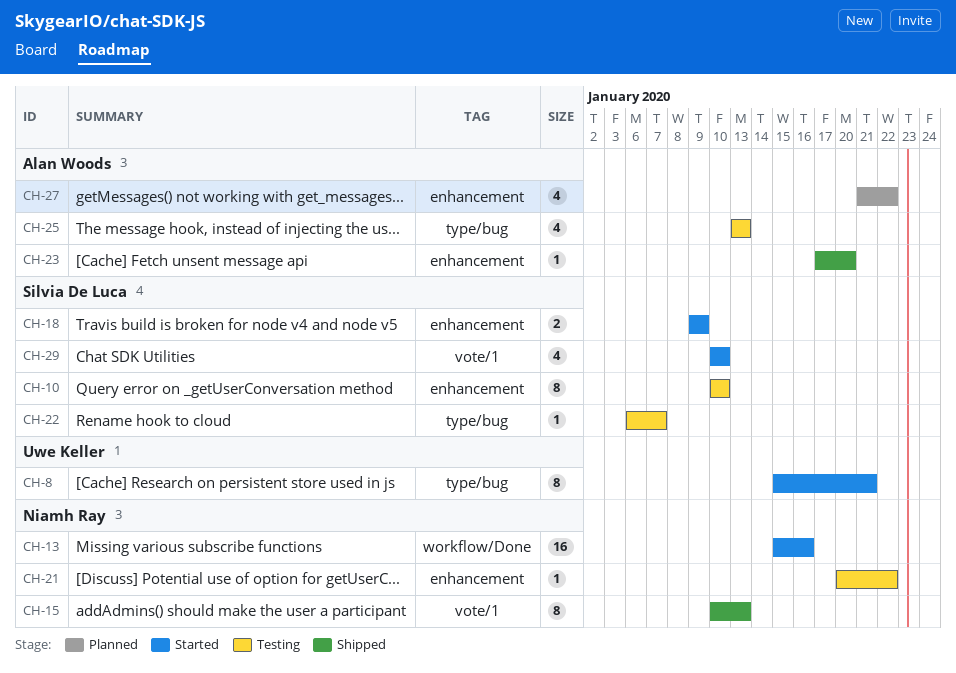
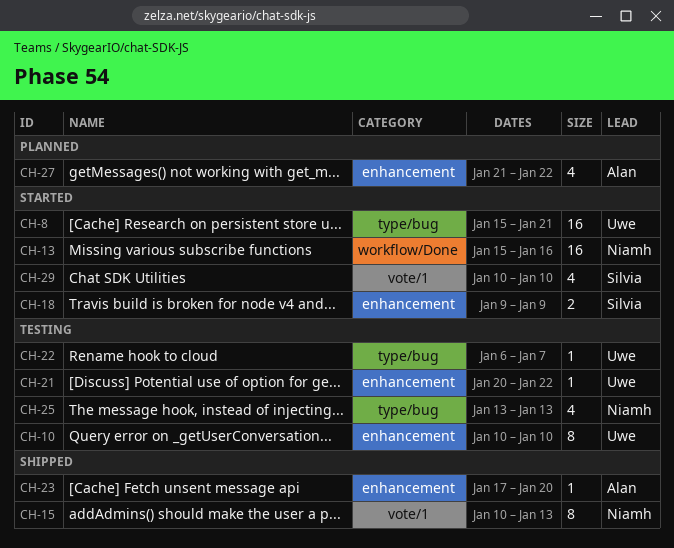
CH-8, estimate: 8 -> 16
CH-10, owner: Silvia De Luca -> Uwe Keller
CH-21, owner: Niamh Ray -> Uwe Keller
CH-22, owner: Silvia De Luca -> Uwe Keller
CH-25, owner: Alan Woods -> Niamh Ray

